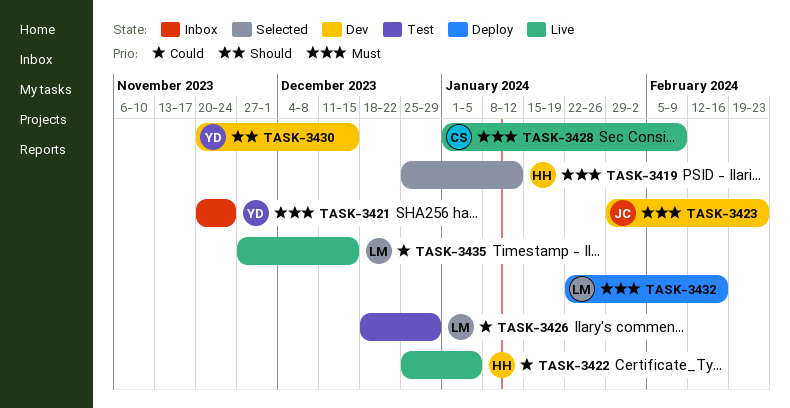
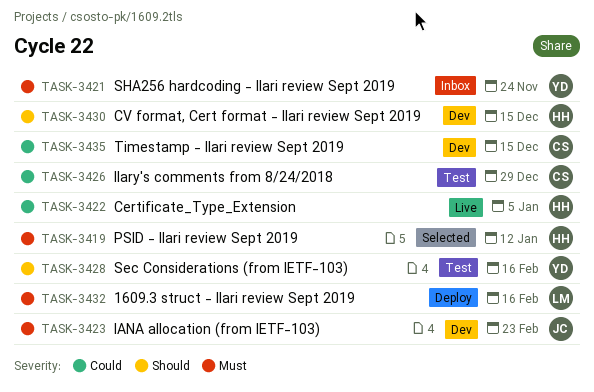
TASK-3426, owner: LM -> CS
TASK-3428, status: Live -> Test
TASK-3428, owner: CS -> YD
TASK-3428, priority: Must -> Should
TASK-3428, due: Feb 9 -> Feb 16
TASK-3430, owner: YD -> HH
TASK-3435, status: Live -> Dev
TASK-3435, owner: LM -> CS

